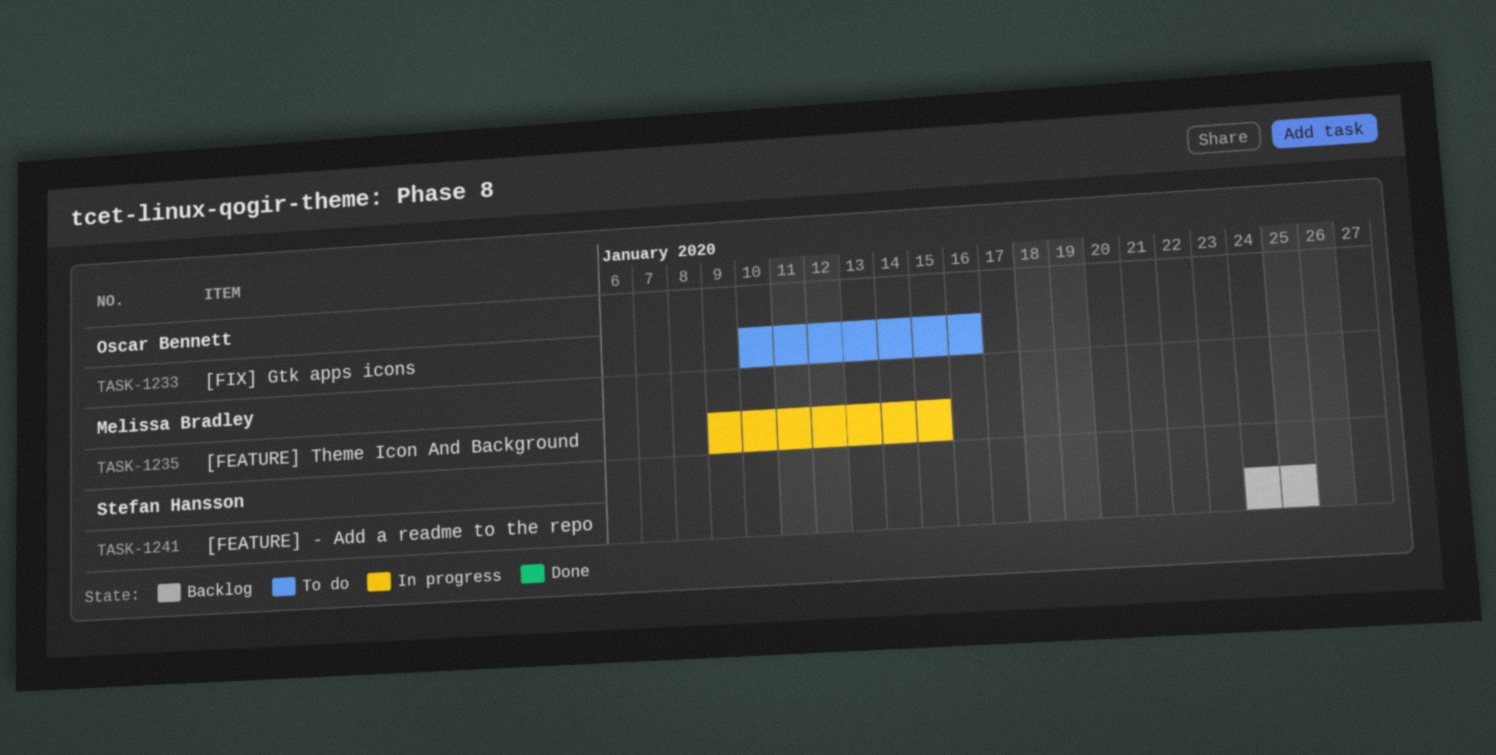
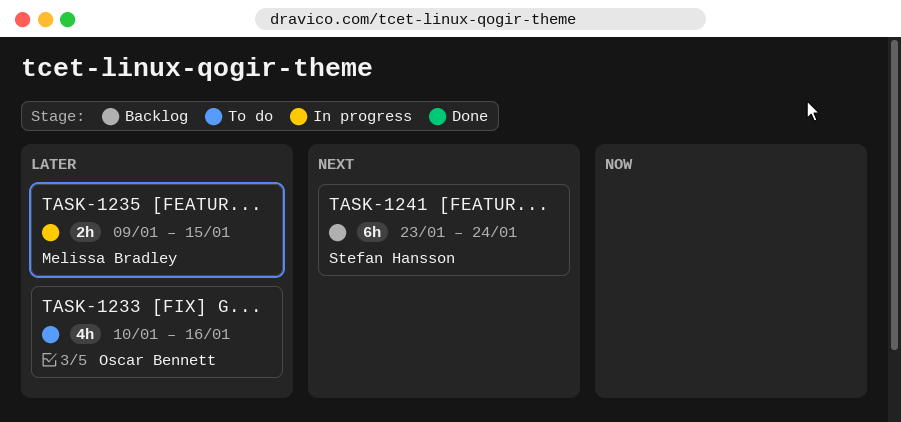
TASK-1241, start: Jan 24 -> Jan 23
TASK-1241, due: Jan 25 -> Jan 24

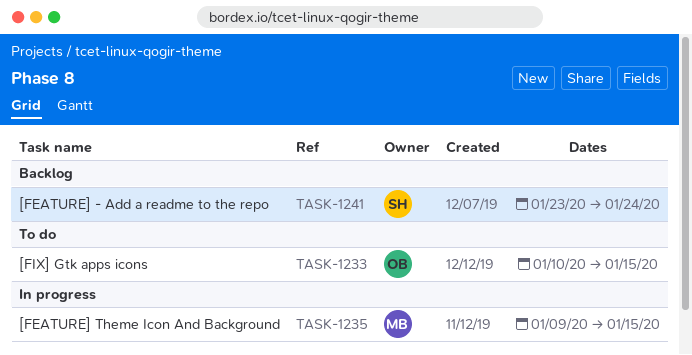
TASK-1233, due: Jan 16 -> Jan 15

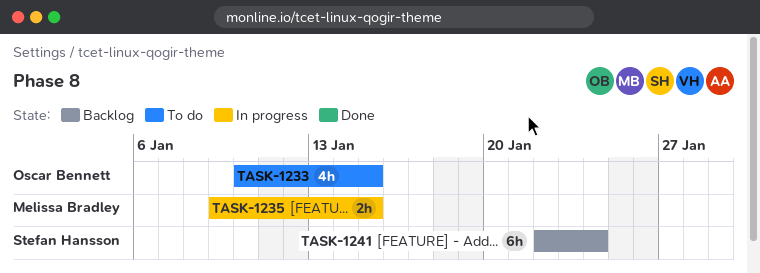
TASK-1241, start: Jan 23 -> Jan 22

